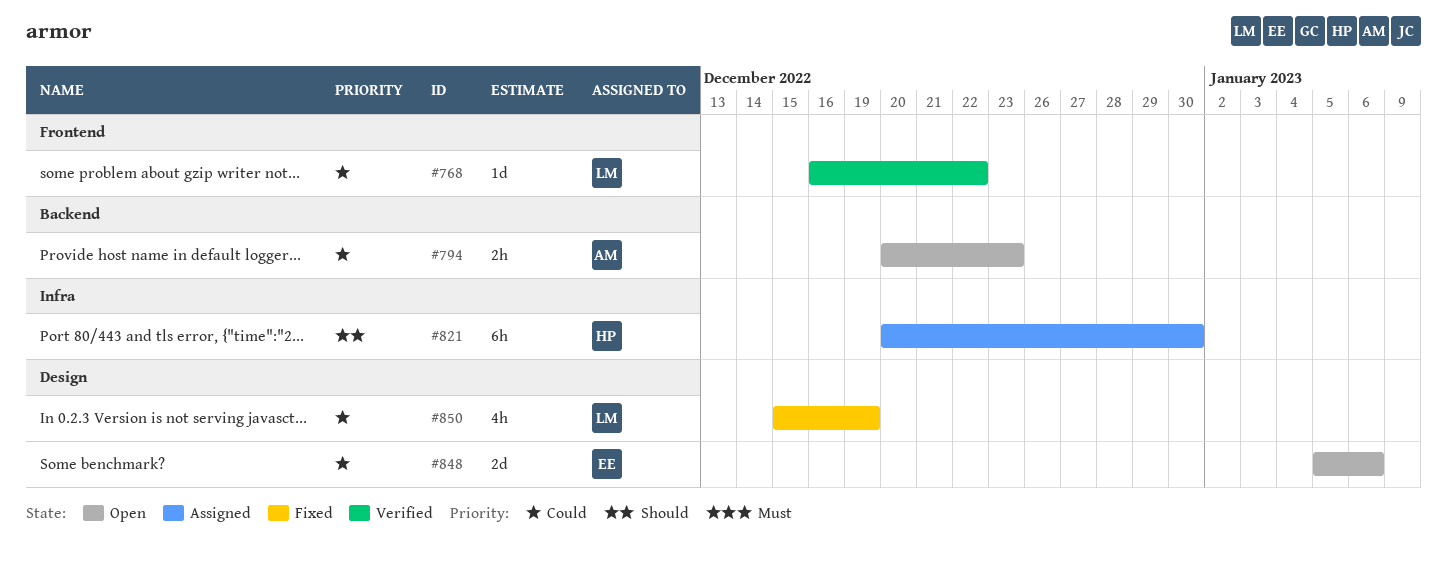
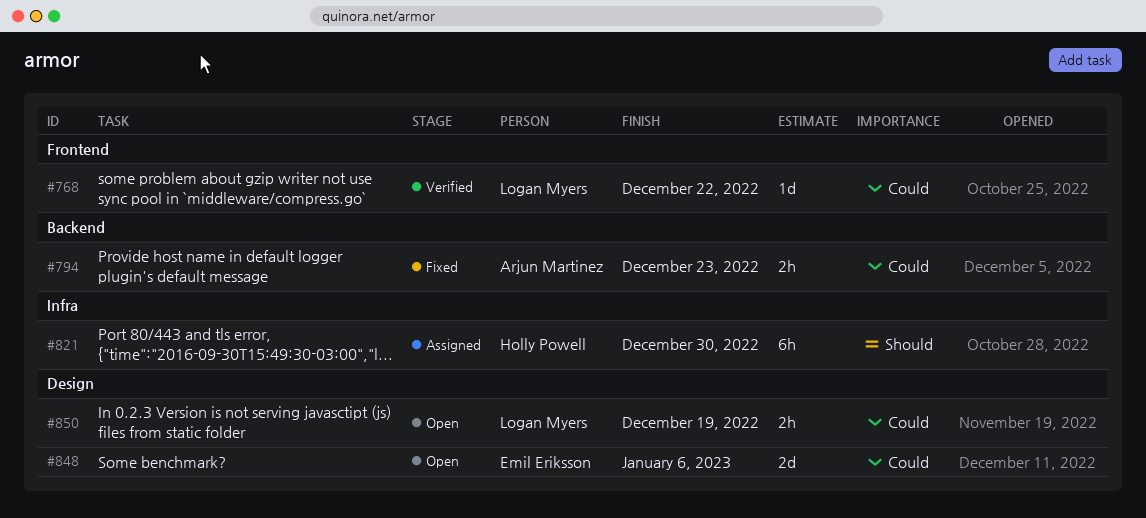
#794, status: Open -> Fixed
#850, status: Fixed -> Open
#850, estimate: 4h -> 2h

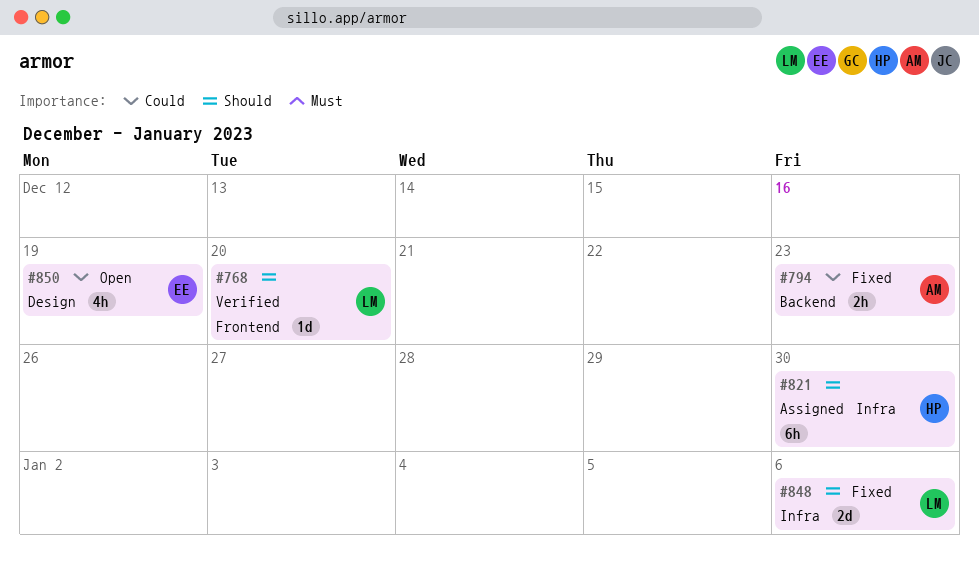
#768, priority: Could -> Should
#768, due: Dec 22 -> Dec 20
#848, status: Open -> Fixed
#848, owner: Emil Eriksson -> Logan Myers
#848, priority: Could -> Should
#848, label: Design -> Infra
#850, owner: Logan Myers -> Emil Eriksson
#850, estimate: 2h -> 4h

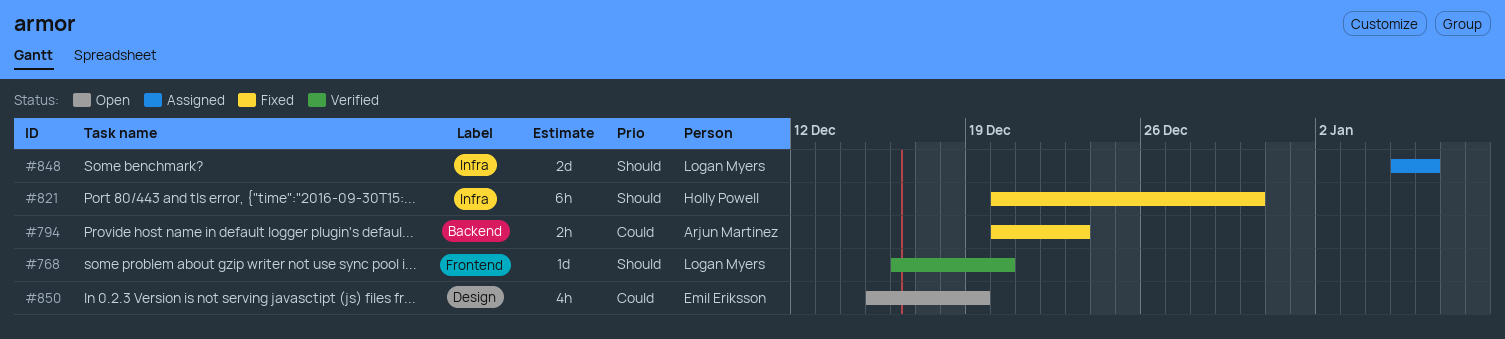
#821, status: Assigned -> Fixed
#848, status: Fixed -> Assigned

